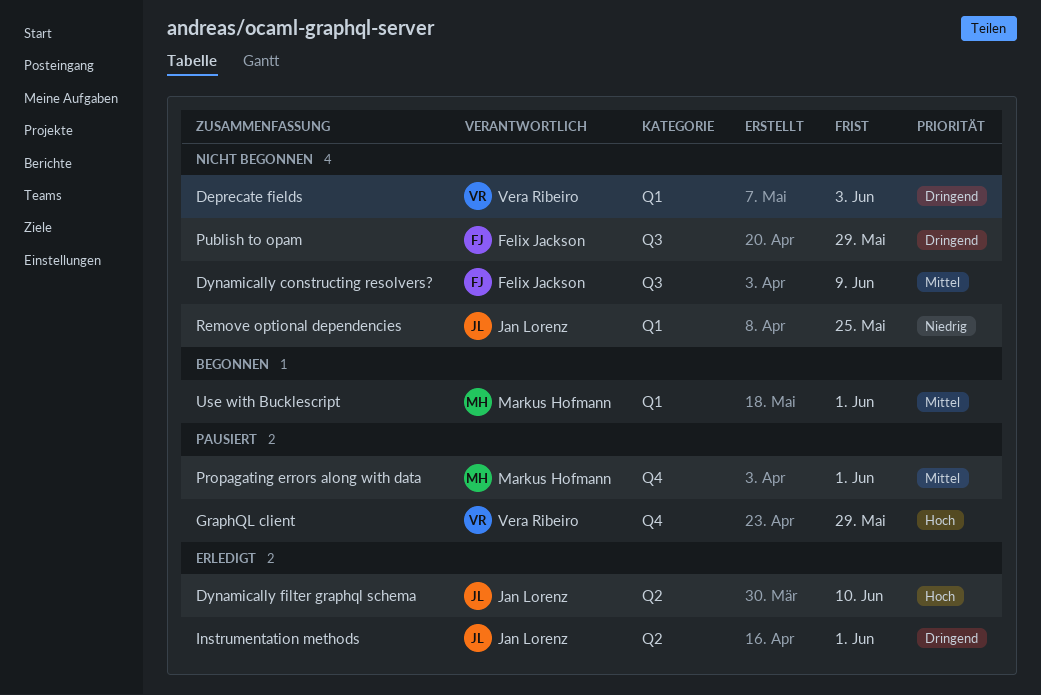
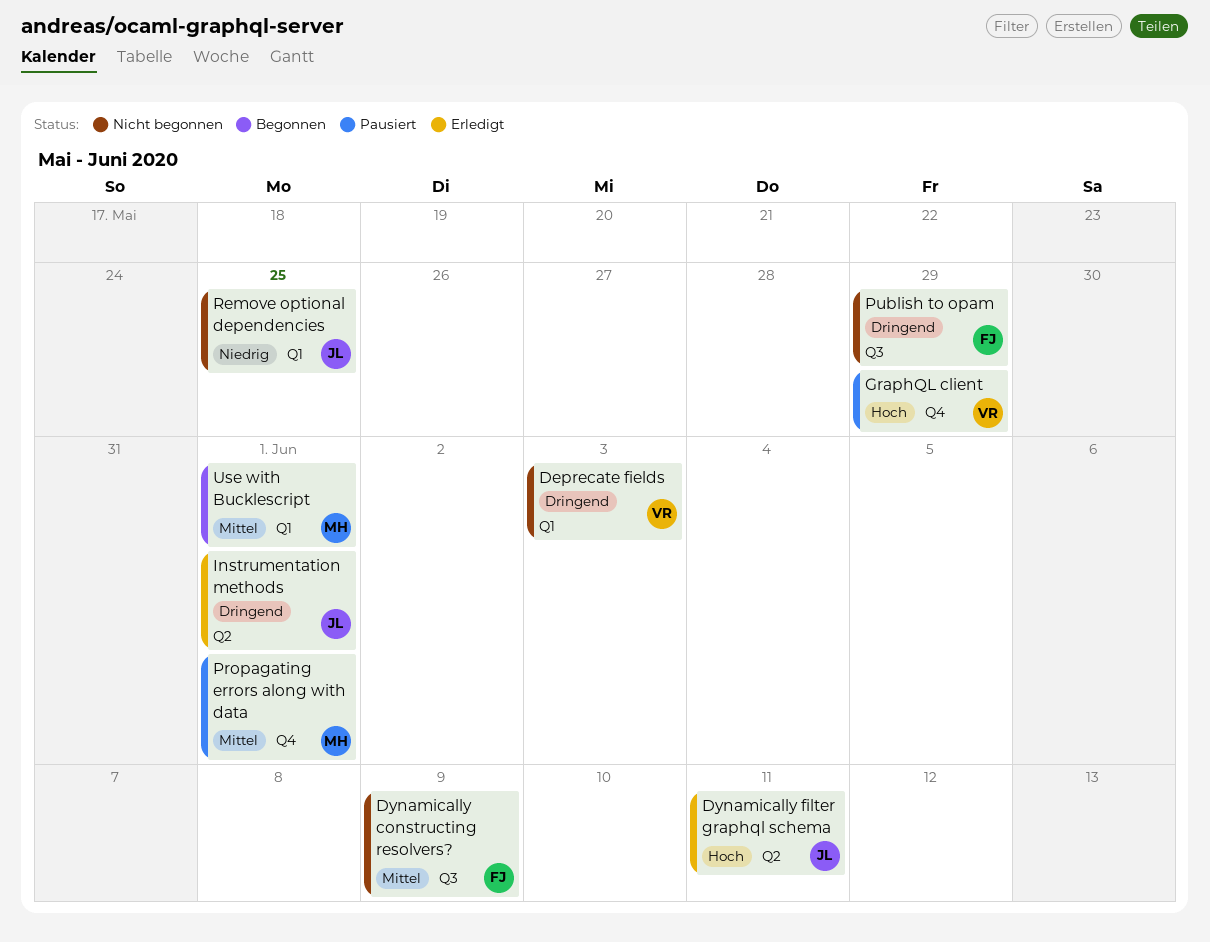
Dynamically filter graphql schema, due: Jun 10 -> Jun 11

